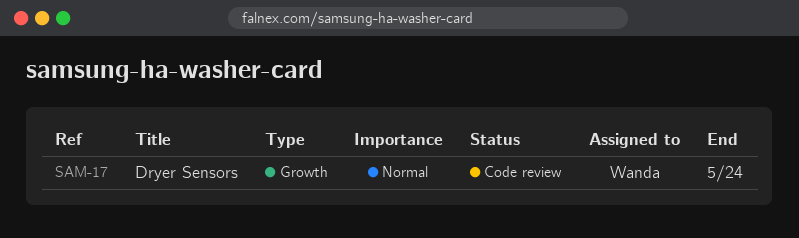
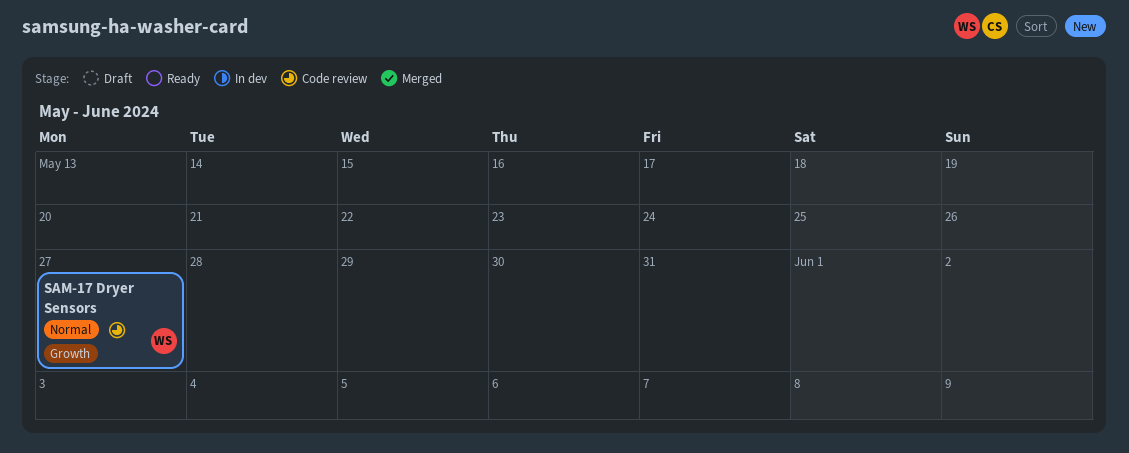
SAM-17, due: May 24 -> May 27

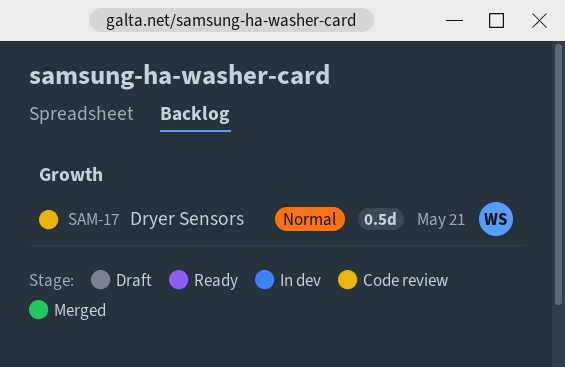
SAM-17, due: May 27 -> May 21

